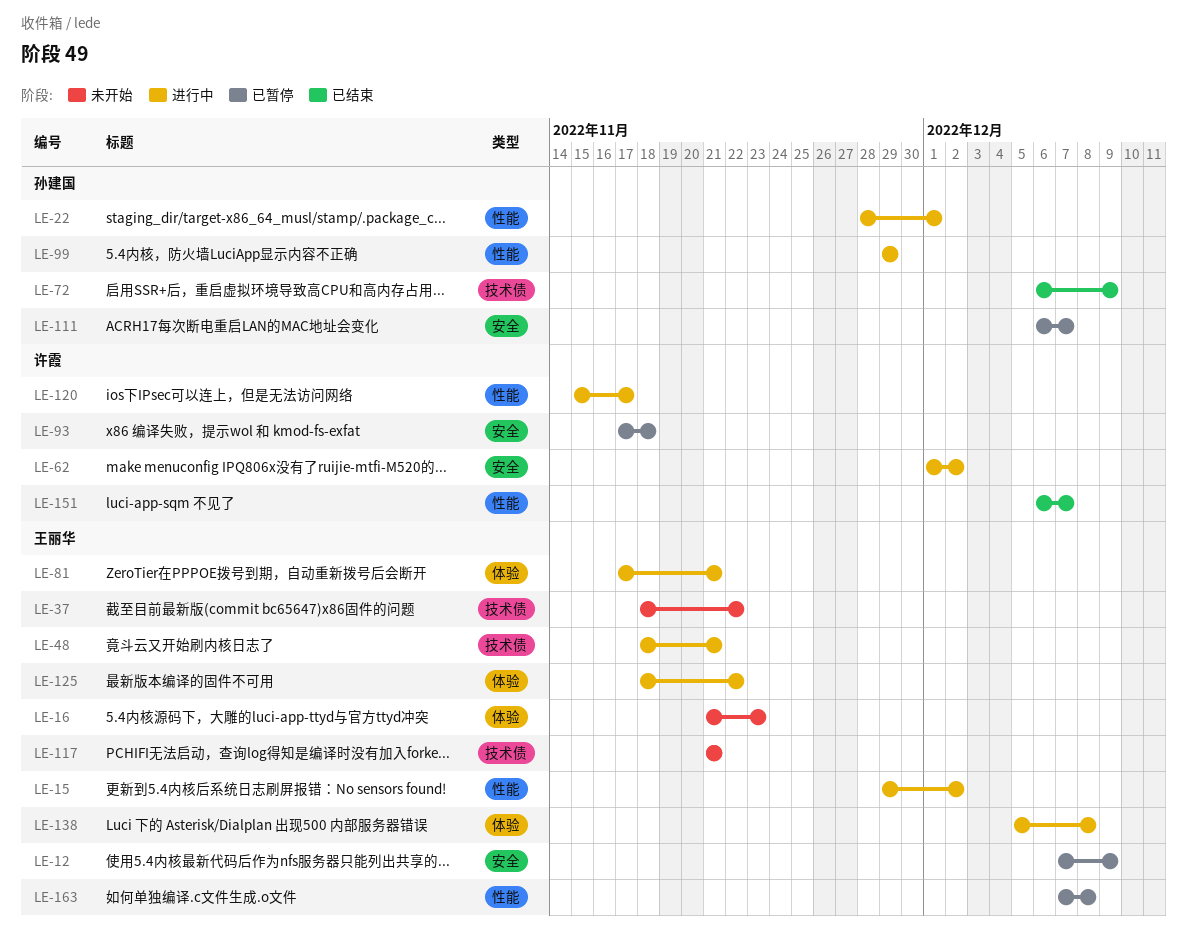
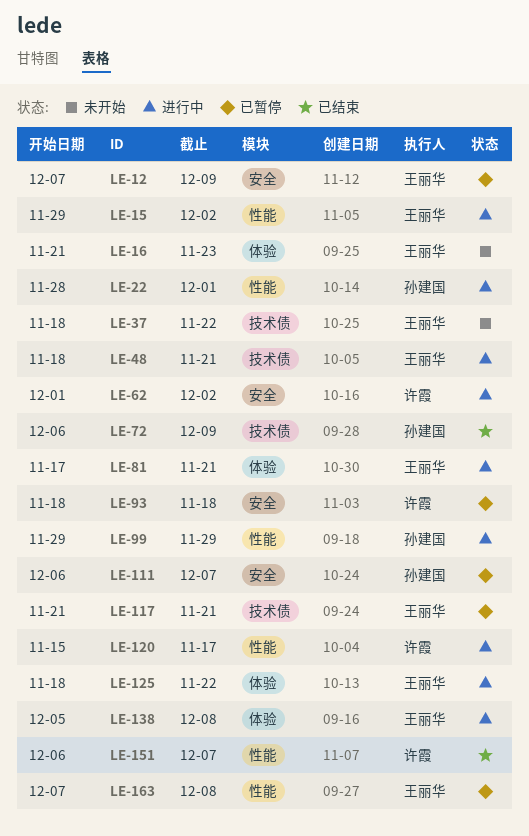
LE-93, start: Nov 17 -> Nov 18
LE-117, status: 未开始 -> 已暂停

